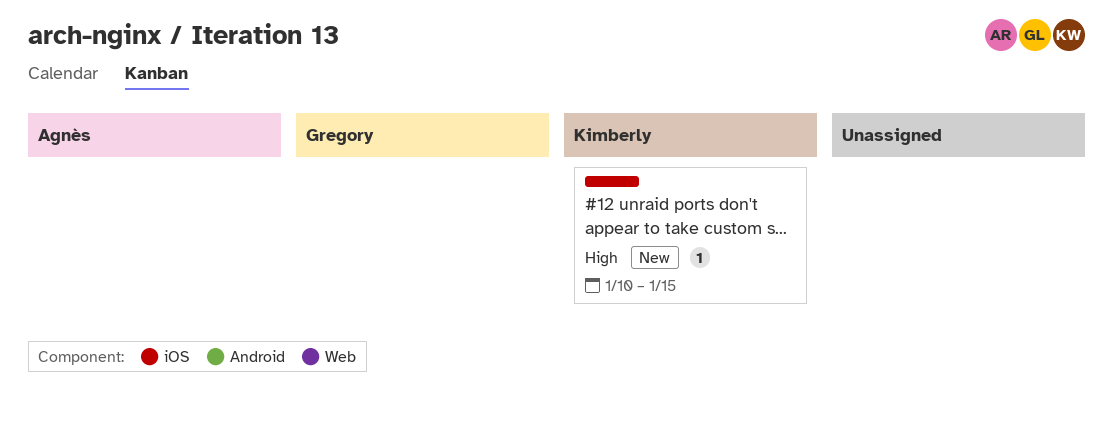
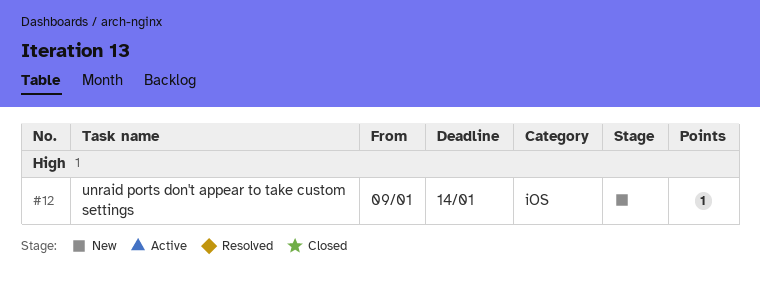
#12, start: Jan 10 -> Jan 9
#12, due: Jan 15 -> Jan 14

